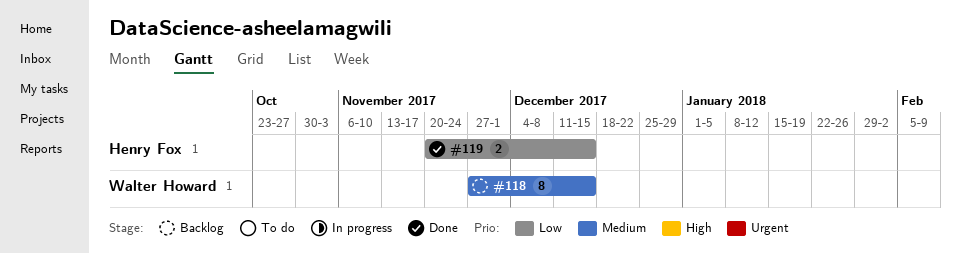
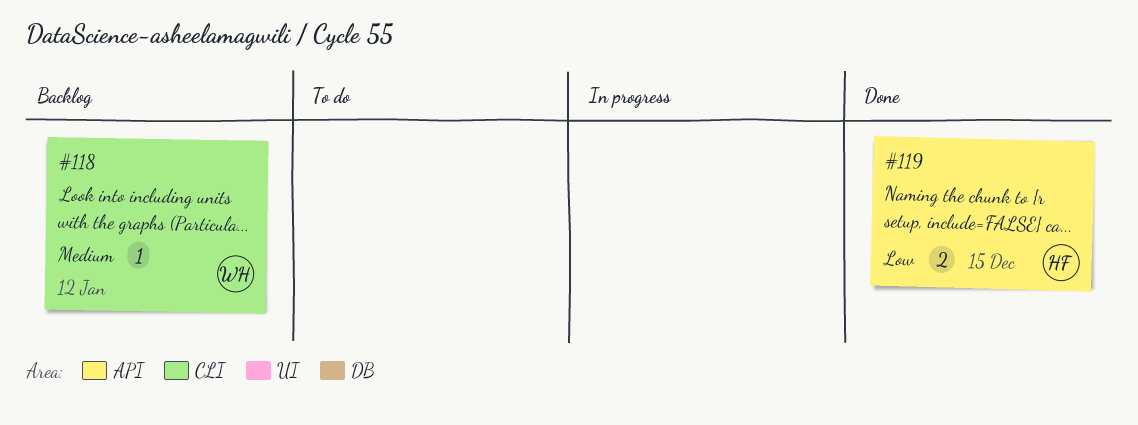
#118, estimate: 8 -> 1
#118, due: Dec 15 -> Jan 12

